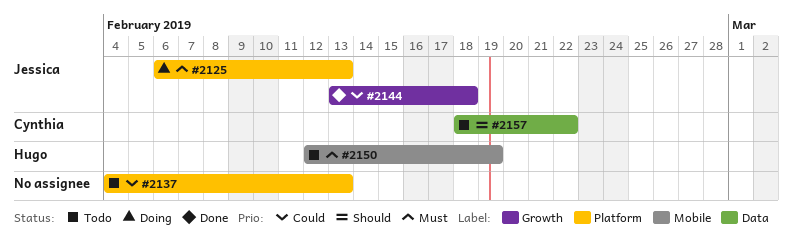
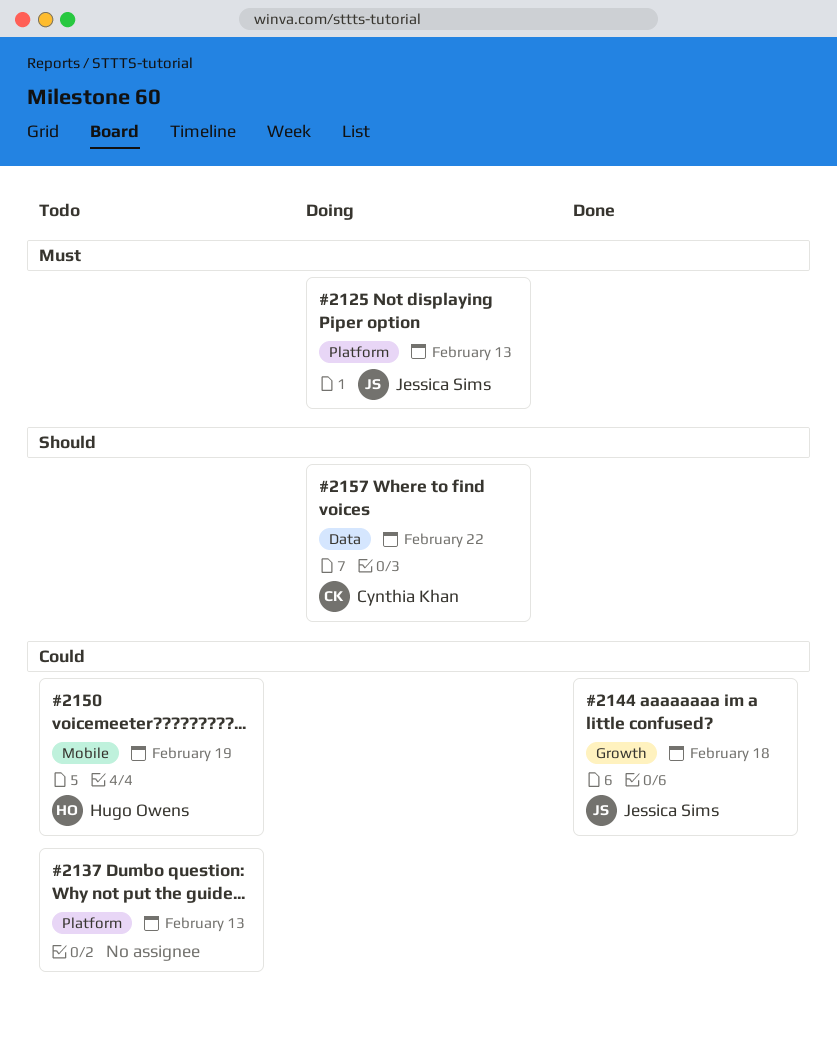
#2150, priority: Must -> Could
#2157, status: Todo -> Doing

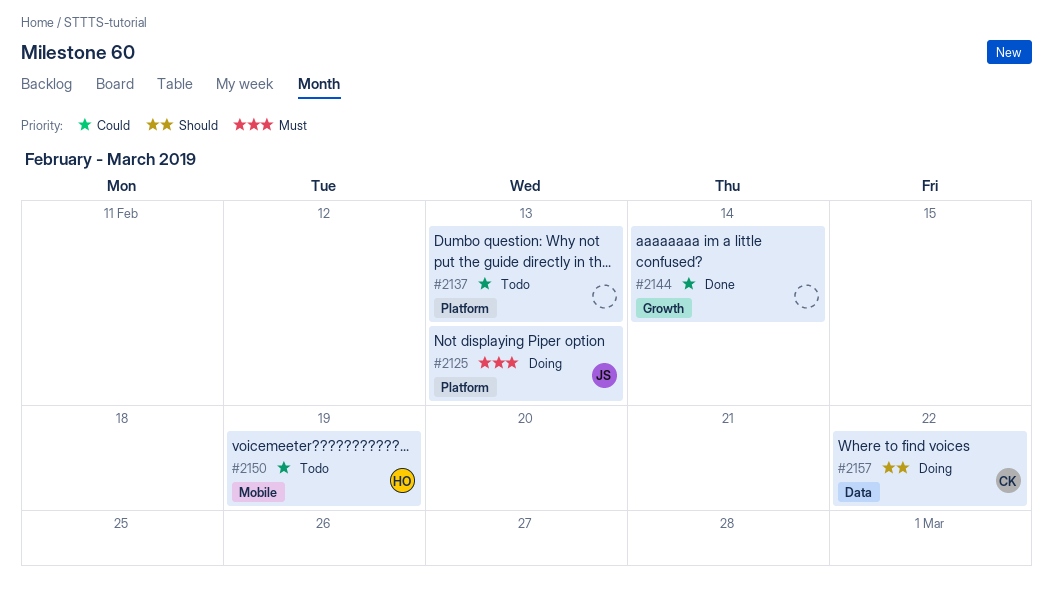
#2144, owner: Jessica Sims -> none
#2144, due: Feb 18 -> Feb 14

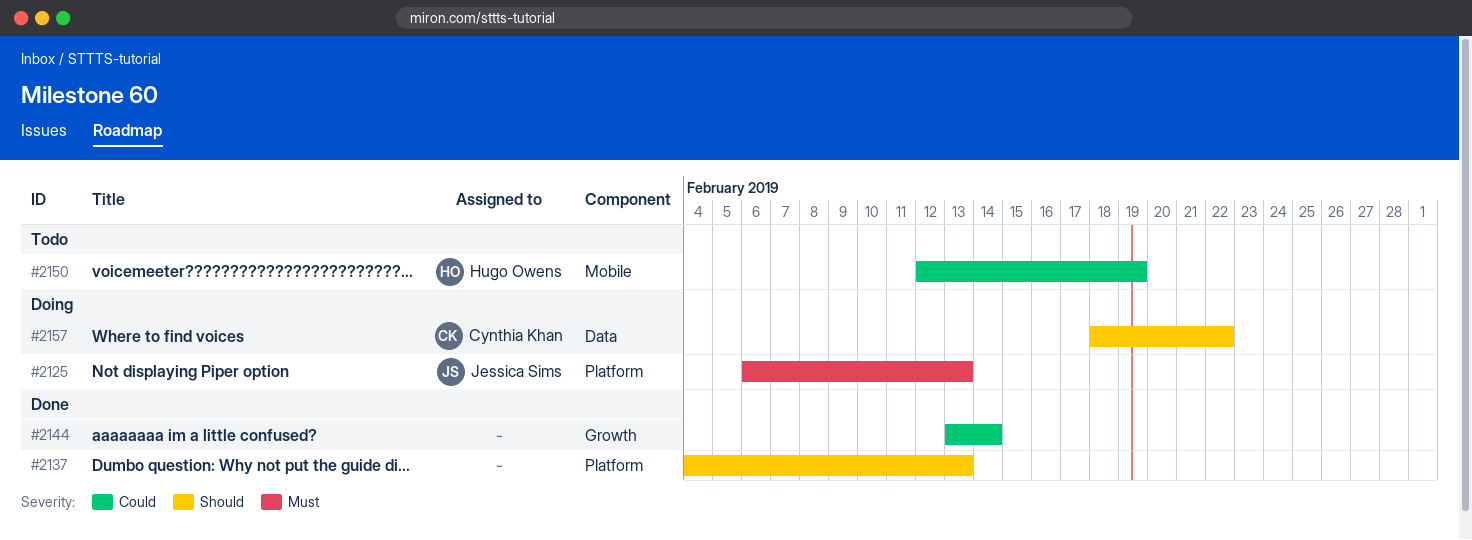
#2137, status: Todo -> Done
#2137, priority: Could -> Should

